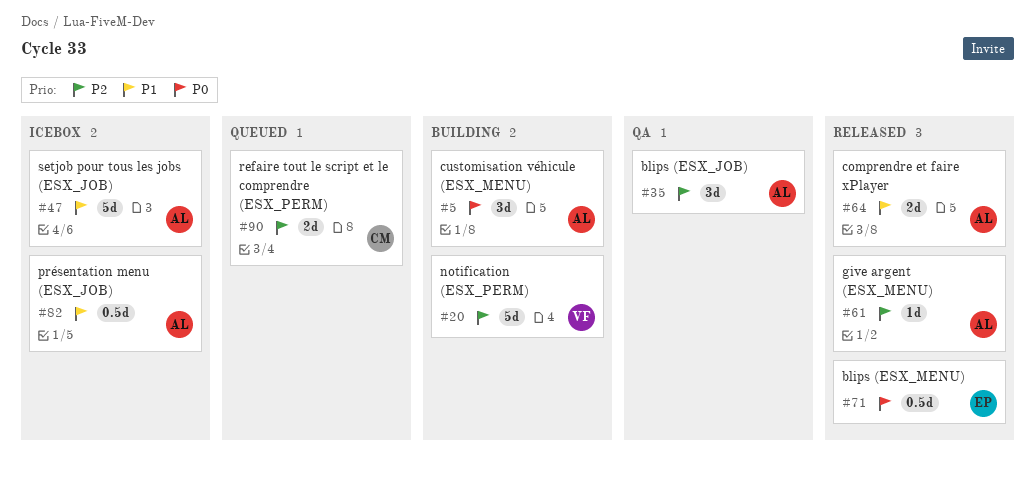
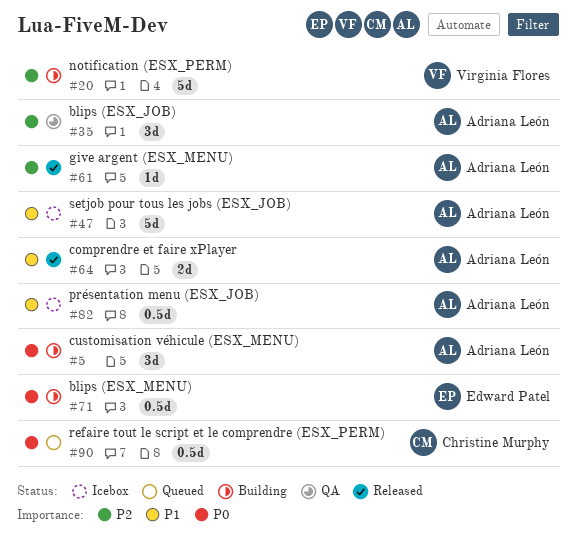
#71, status: Released -> Building
#90, priority: P2 -> P0
#90, estimate: 2d -> 0.5d

